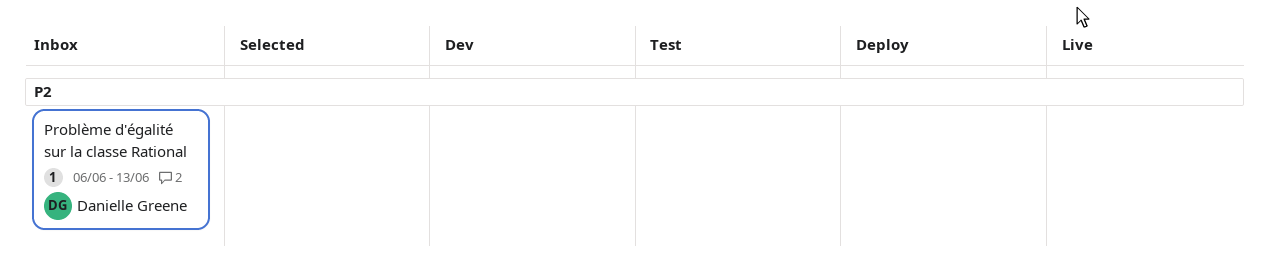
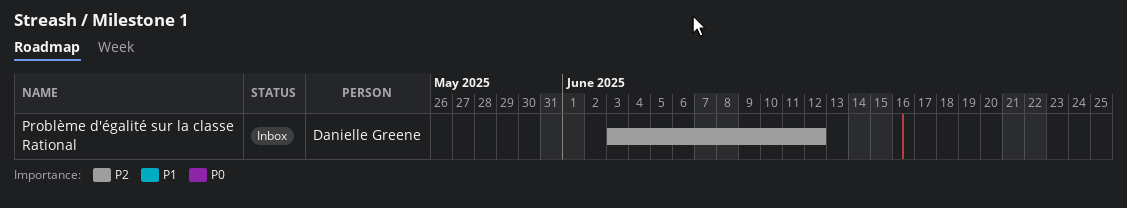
Problème d'égalité sur la classe Rational, start: Jun 6 -> Jun 3
Problème d'égalité sur la classe Rational, due: Jun 13 -> Jun 12

